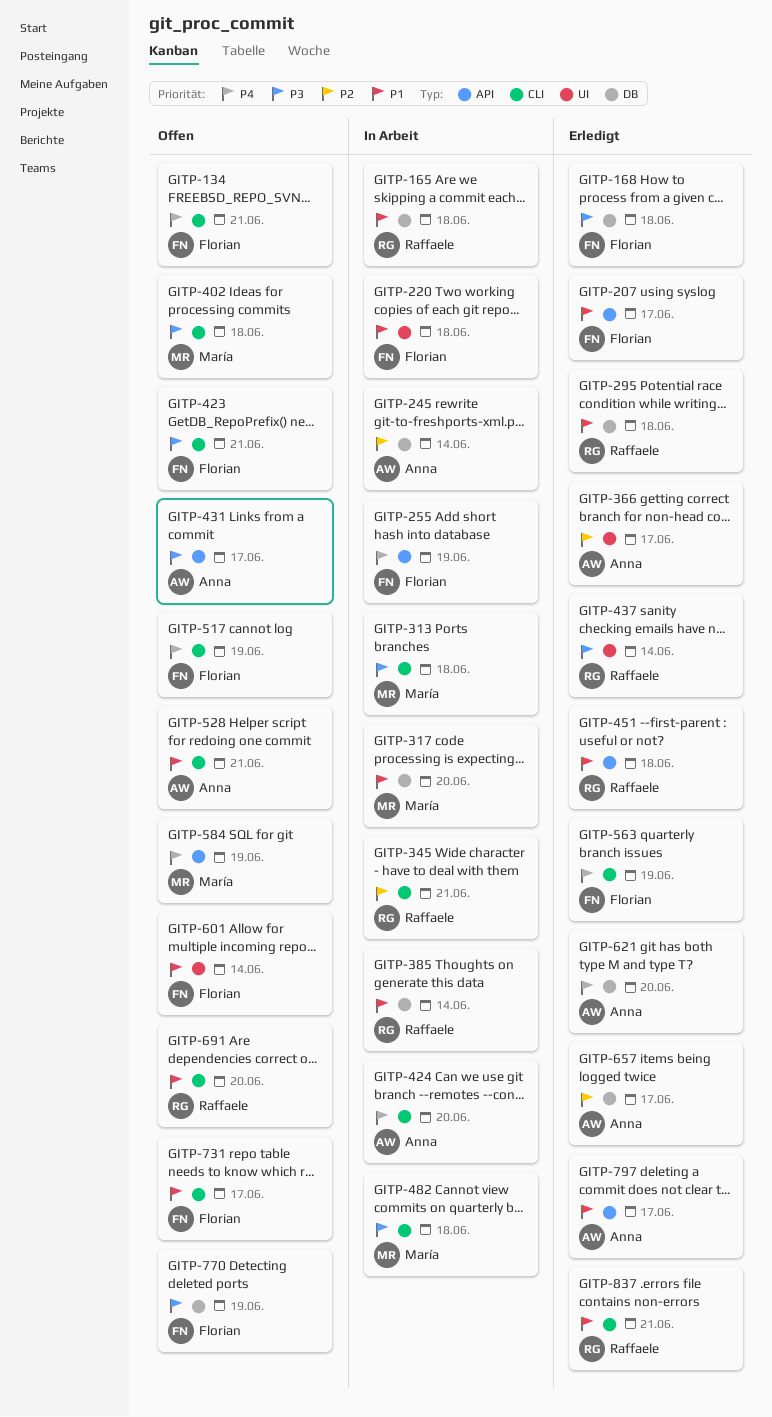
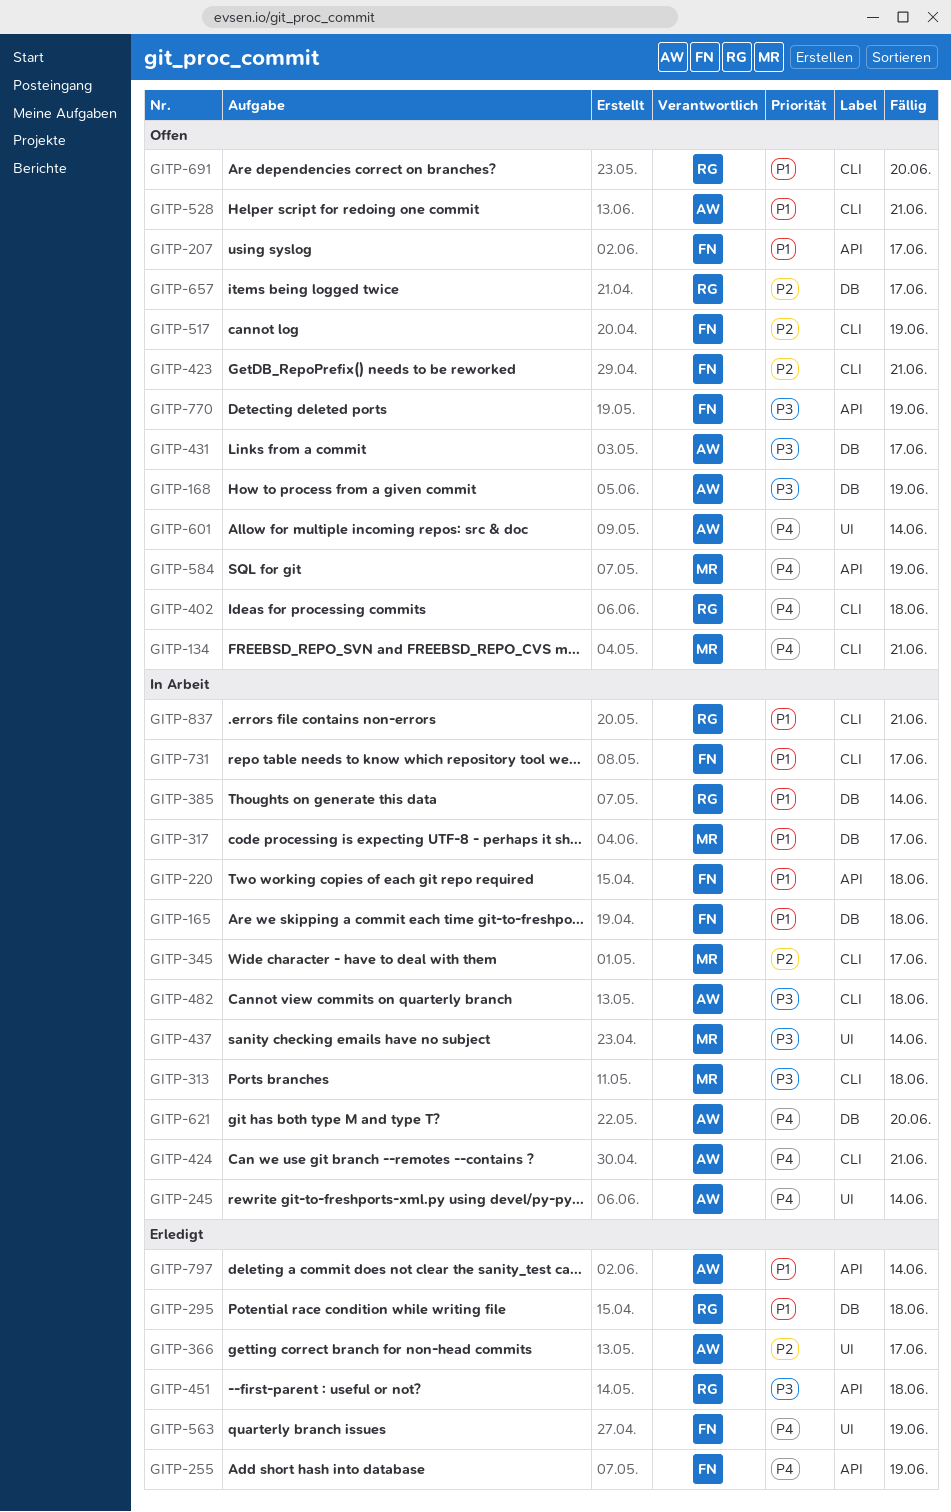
GITP-134, owner: Florian -> María
GITP-165, owner: Raffaele -> Florian
GITP-168, status: Erledigt -> Offen
GITP-168, owner: Florian -> Anna
GITP-168, due: Jun 18 -> Jun 19
GITP-207, status: Erledigt -> Offen
GITP-220, label: UI -> API
GITP-245, priority: P2 -> P4
GITP-245, label: DB -> UI
GITP-255, status: In Arbeit -> Erledigt
GITP-317, due: Jun 20 -> Jun 17
GITP-345, owner: Raffaele -> María
GITP-345, due: Jun 21 -> Jun 17
GITP-402, owner: María -> Raffaele
GITP-402, priority: P3 -> P4
GITP-423, priority: P3 -> P2
GITP-424, due: Jun 20 -> Jun 21
GITP-431, label: API -> DB
GITP-437, status: Erledigt -> In Arbeit
GITP-437, owner: Raffaele -> María
GITP-451, priority: P1 -> P3
GITP-482, owner: María -> Anna
GITP-517, priority: P4 -> P2
GITP-563, label: CLI -> UI
GITP-601, owner: Florian -> Anna
GITP-601, priority: P1 -> P4
GITP-621, status: Erledigt -> In Arbeit
GITP-657, status: Erledigt -> Offen
GITP-657, owner: Anna -> Raffaele
GITP-731, status: Offen -> In Arbeit
GITP-770, label: DB -> API
GITP-797, due: Jun 17 -> Jun 14
GITP-837, status: Erledigt -> In Arbeit

